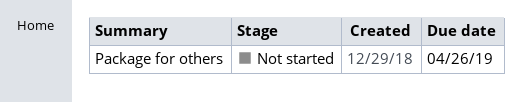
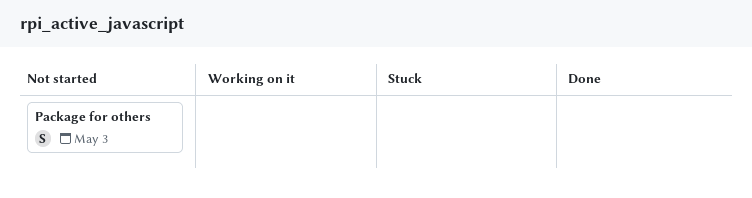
Package for others, due: Apr 26 -> May 3

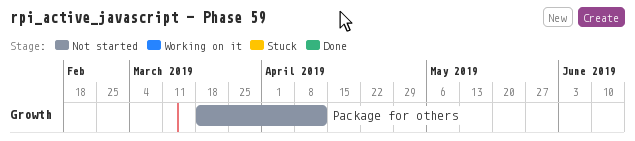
Package for others, due: May 3 -> Apr 12

